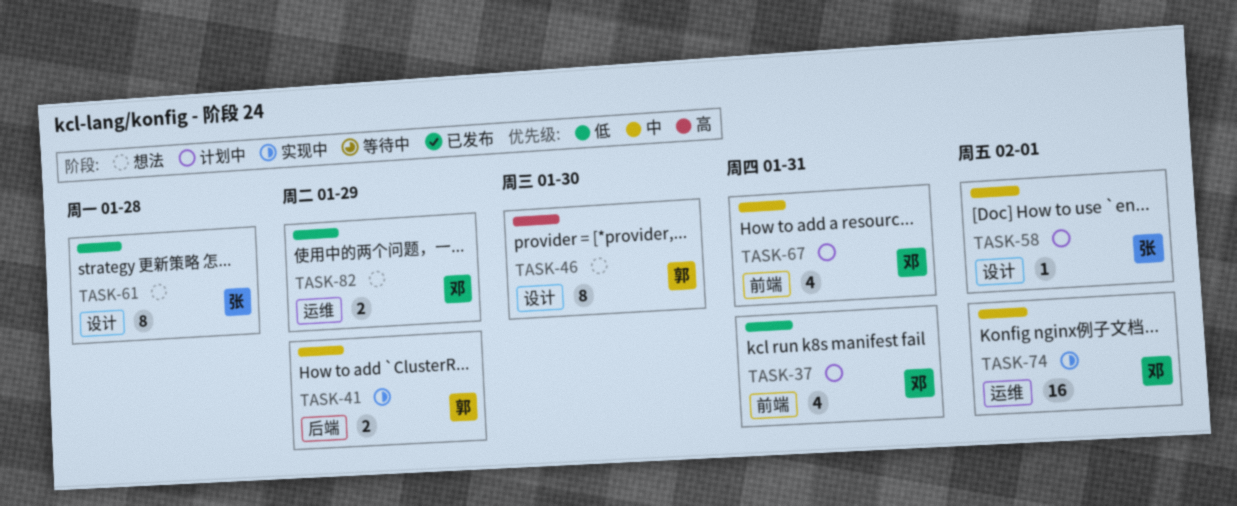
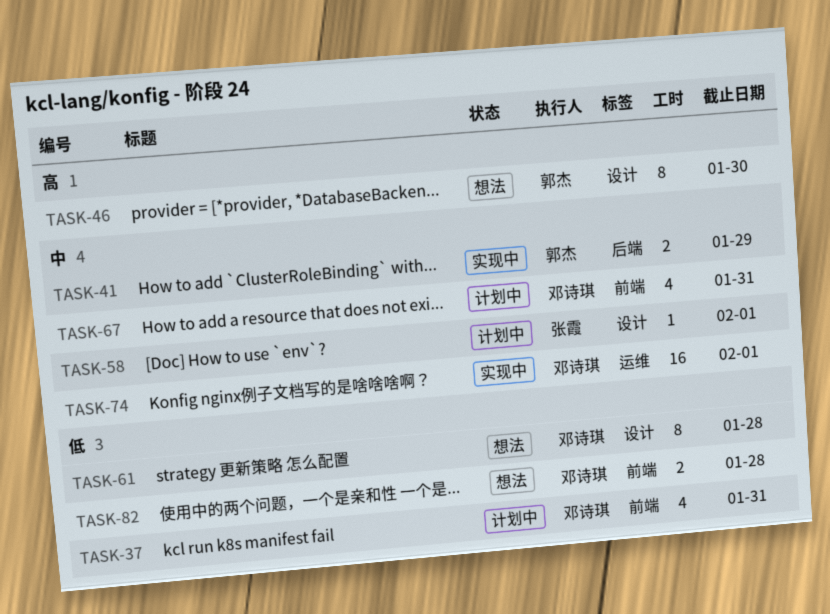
TASK-61, owner: 张霞 -> 邓诗琪
TASK-82, label: 运维 -> 前端
TASK-82, due: Jan 29 -> Jan 28

